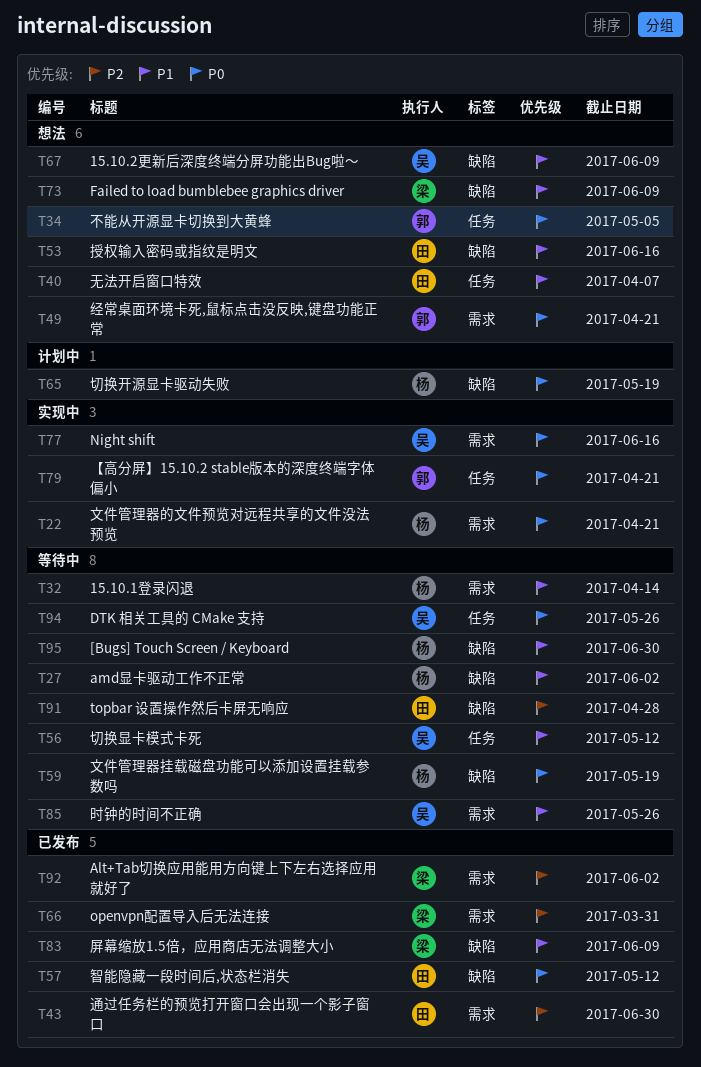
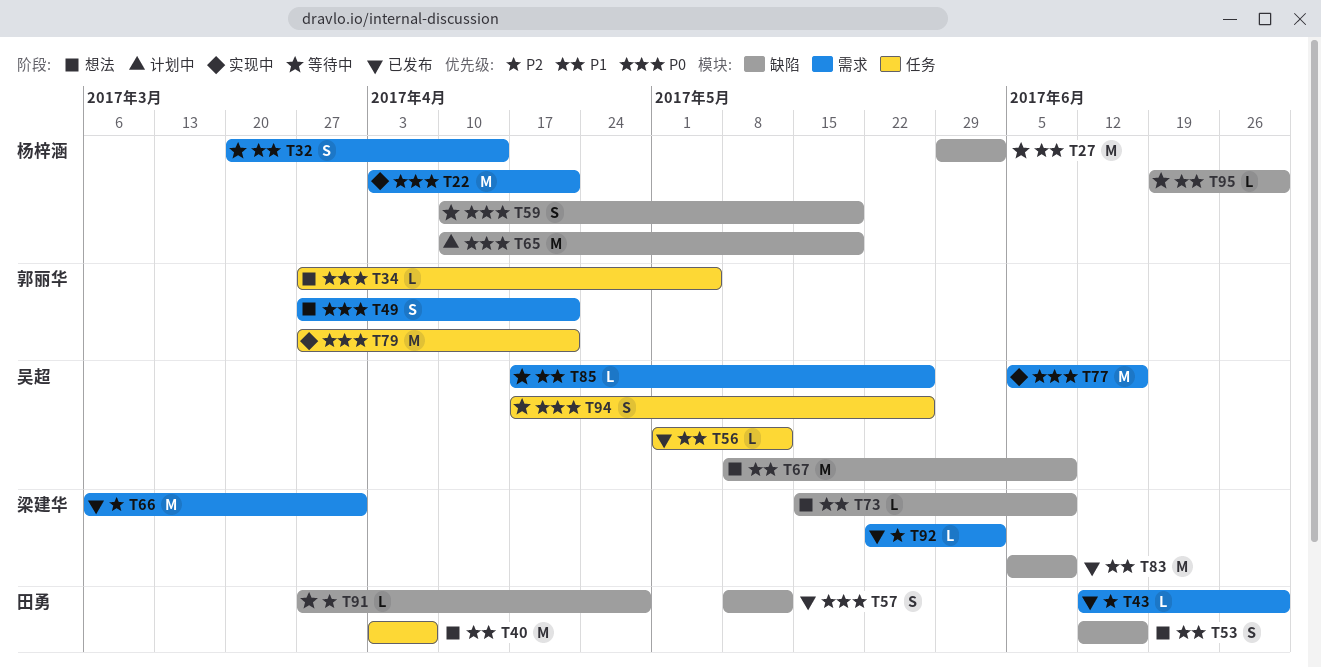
T56, status: 等待中 -> 已发布

